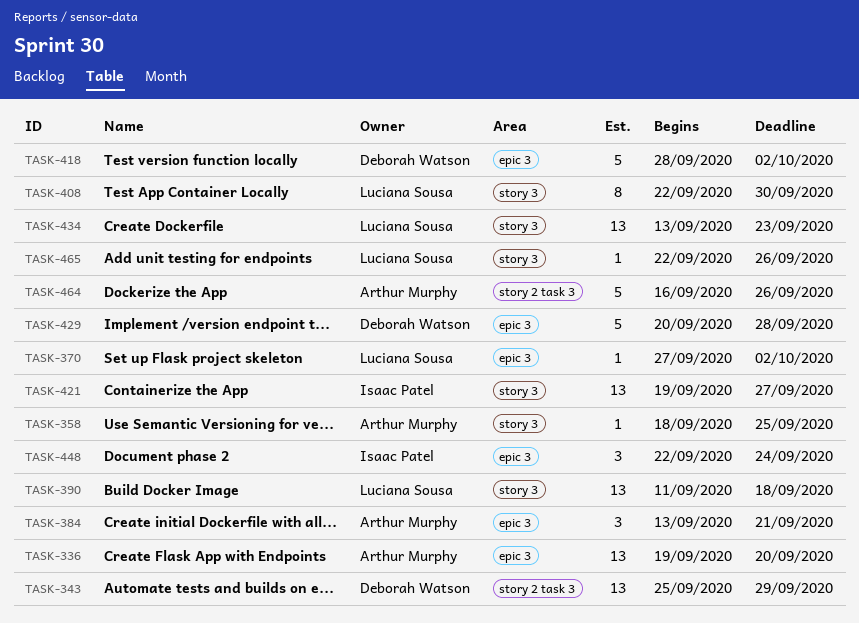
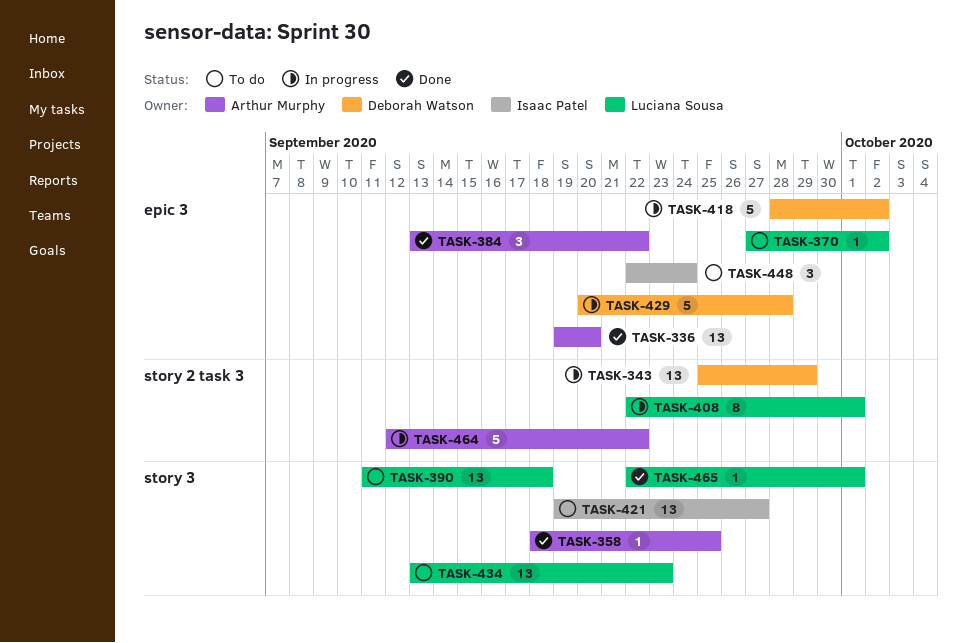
TASK-384, due: Sep 21 -> Sep 22
TASK-408, label: story 3 -> story 2 task 3
TASK-408, due: Sep 30 -> Oct 1
TASK-464, start: Sep 16 -> Sep 12
TASK-464, due: Sep 26 -> Sep 22
TASK-465, due: Sep 26 -> Oct 1

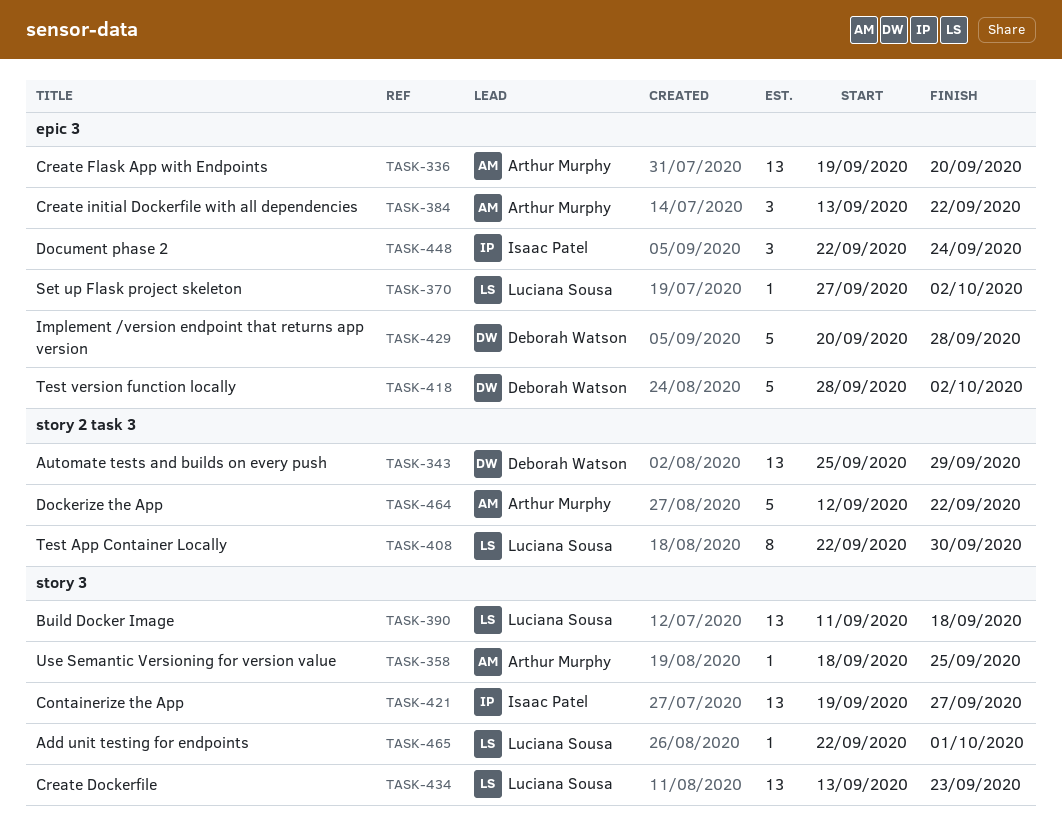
TASK-408, due: Oct 1 -> Sep 30

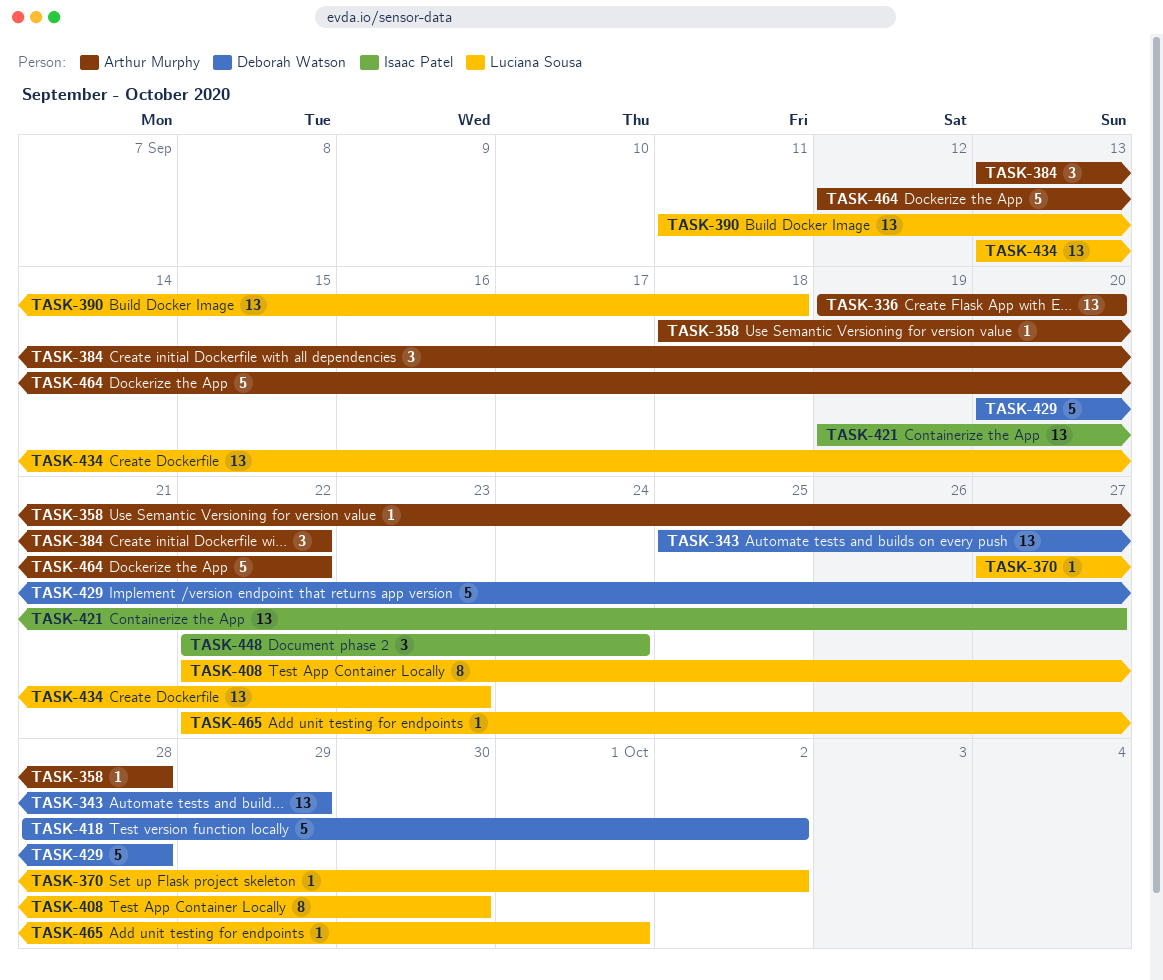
TASK-358, due: Sep 25 -> Sep 28

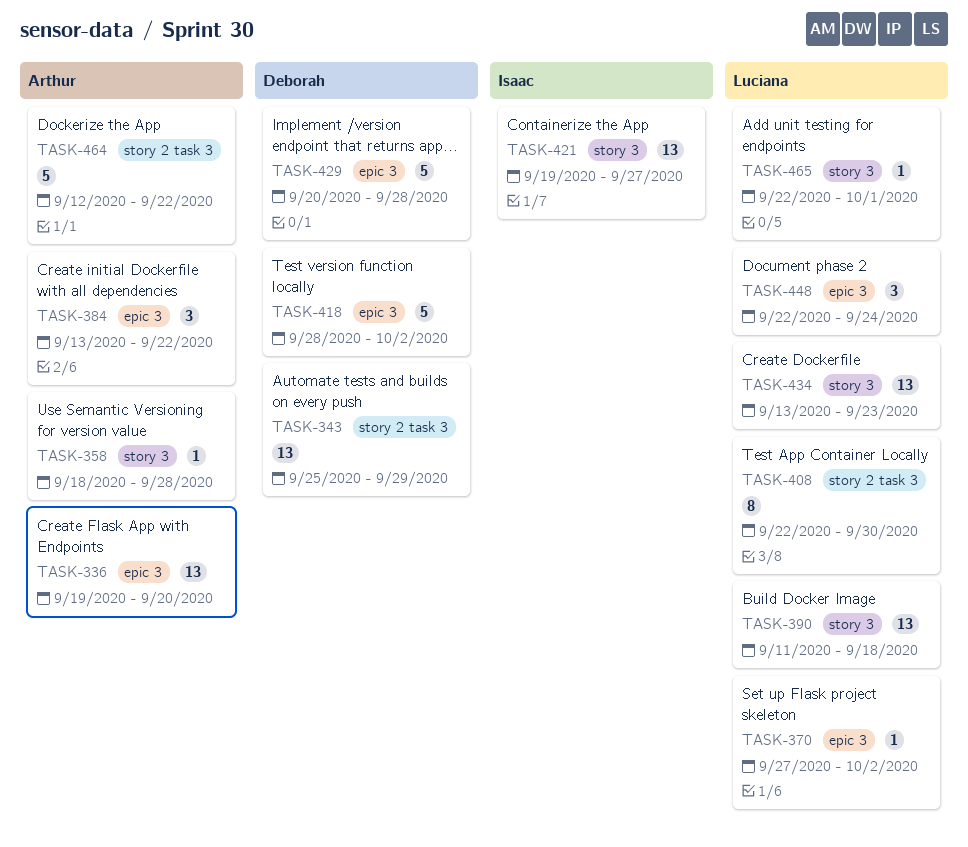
TASK-448, owner: Isaac Patel -> Luciana Sousa

